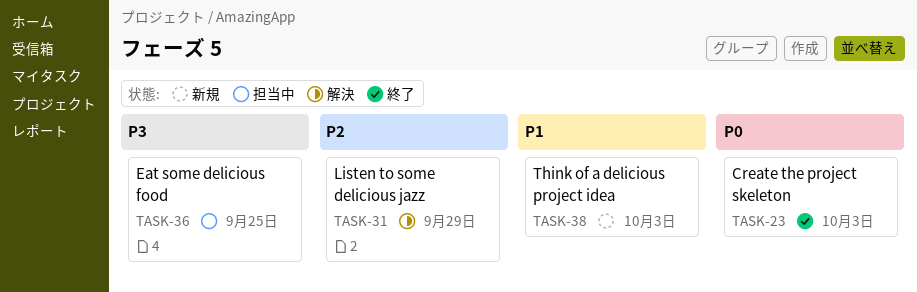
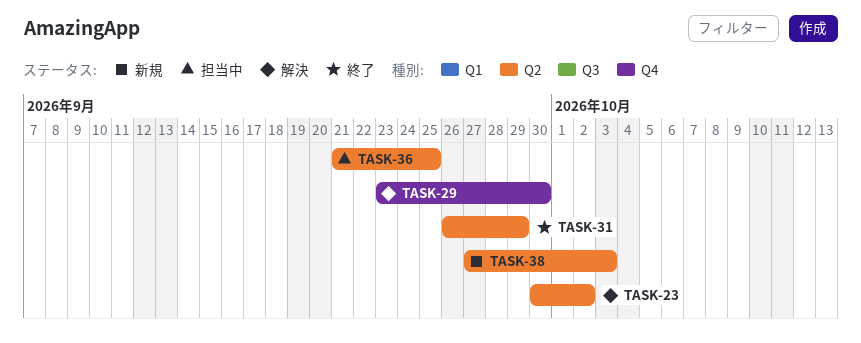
TASK-23, status: 終了 -> 解決
TASK-23, due: Oct 3 -> Oct 2
TASK-29: none -> present
TASK-31, status: 解決 -> 終了

